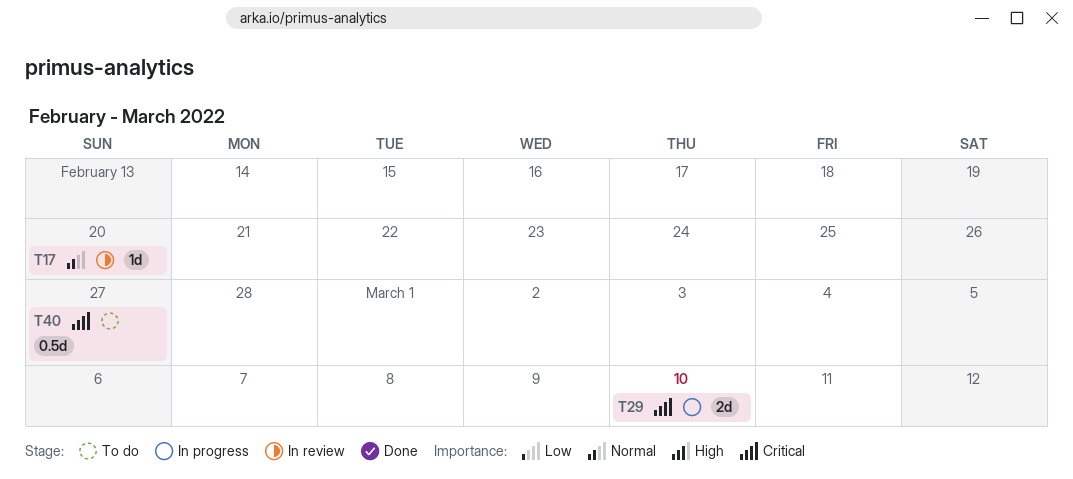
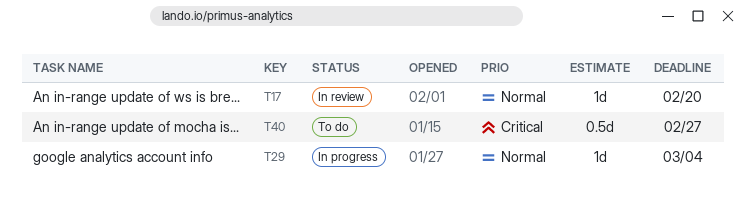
T29, priority: Critical -> Normal
T29, estimate: 2d -> 1d
T29, due: Mar 10 -> Mar 4

